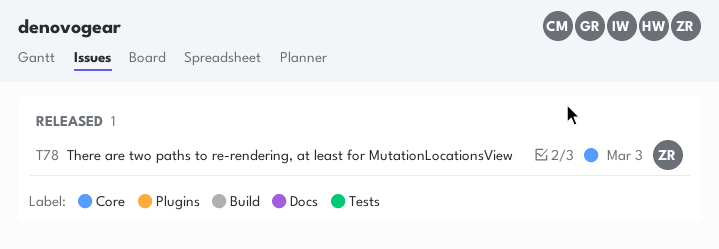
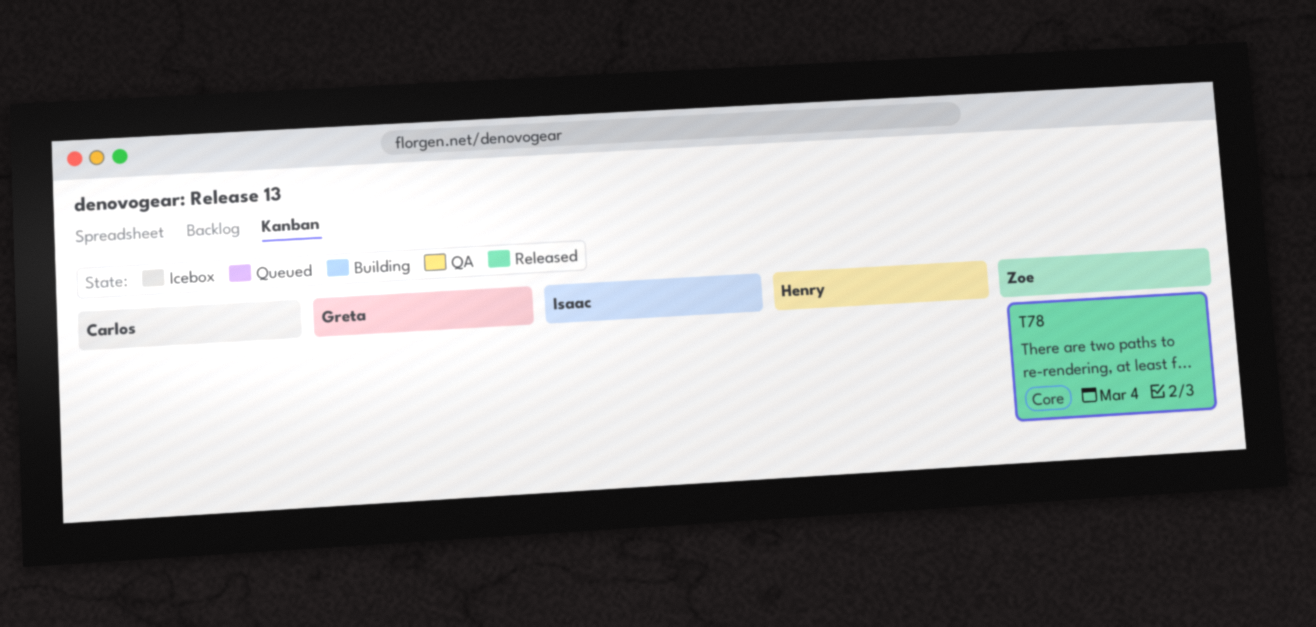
T78, due: Mar 3 -> Mar 4

